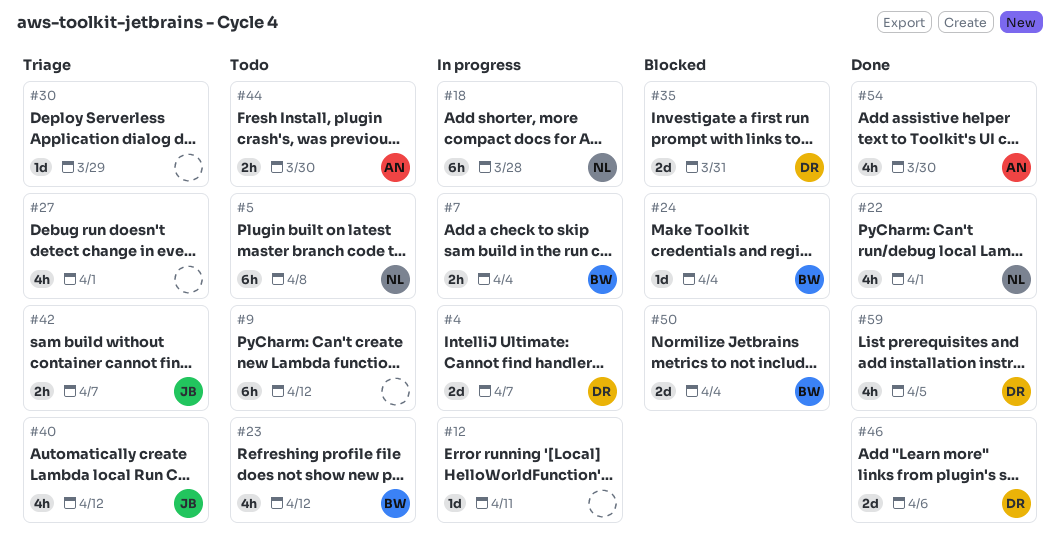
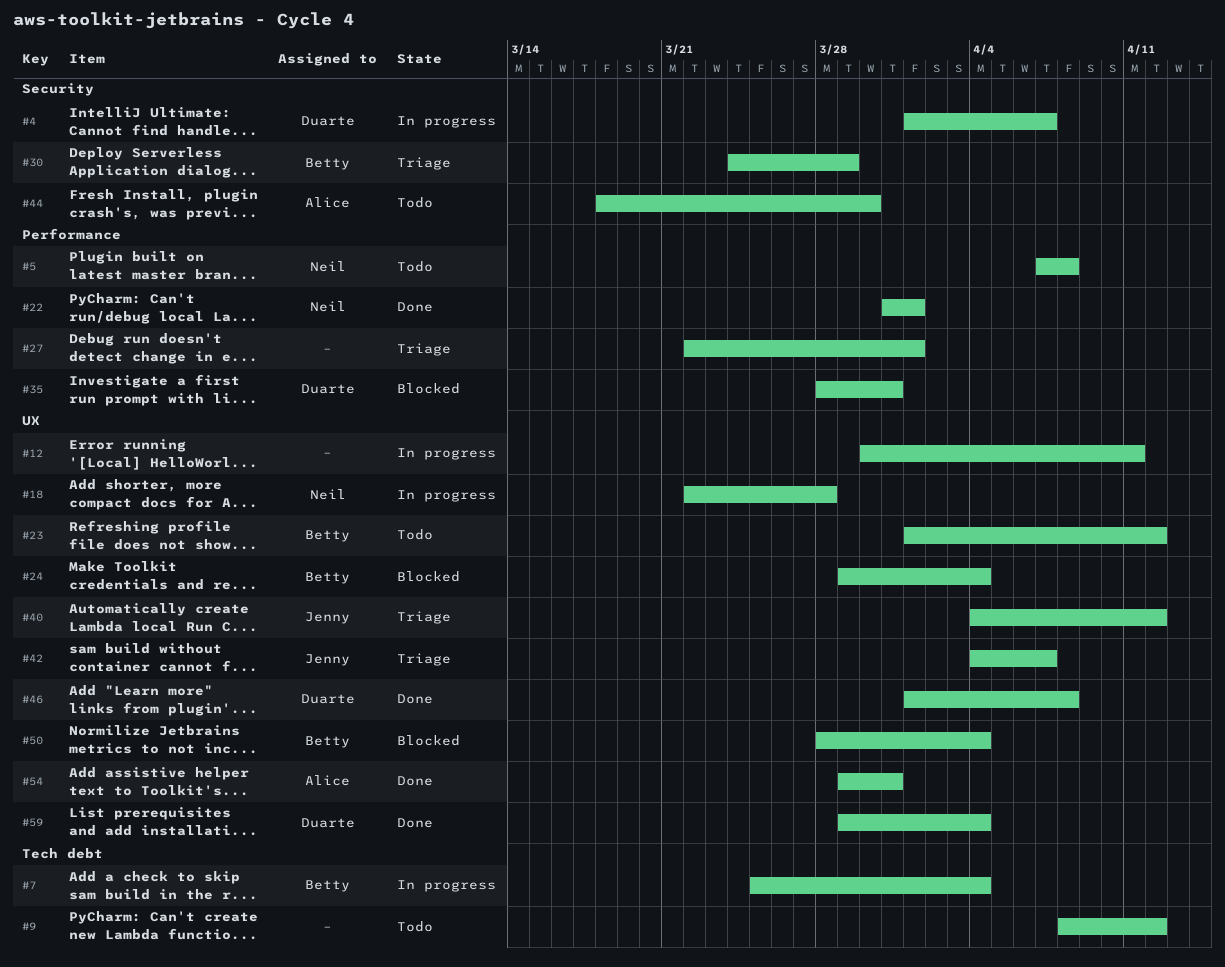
#30, owner: none -> Betty
#46, due: Apr 6 -> Apr 8
#54, due: Mar 30 -> Mar 31
#59, due: Apr 5 -> Apr 4

